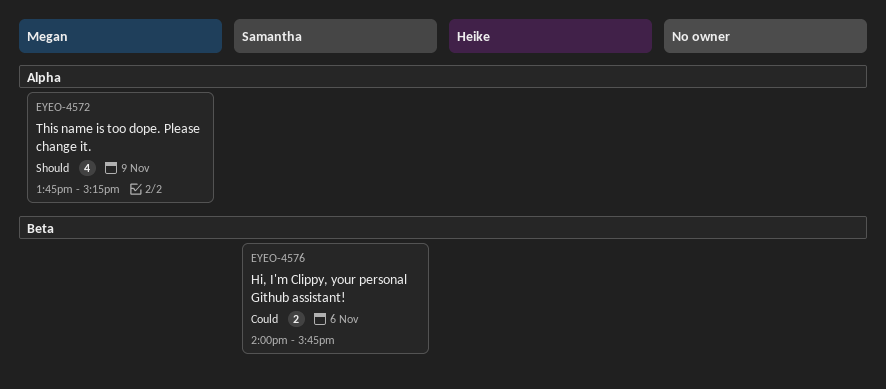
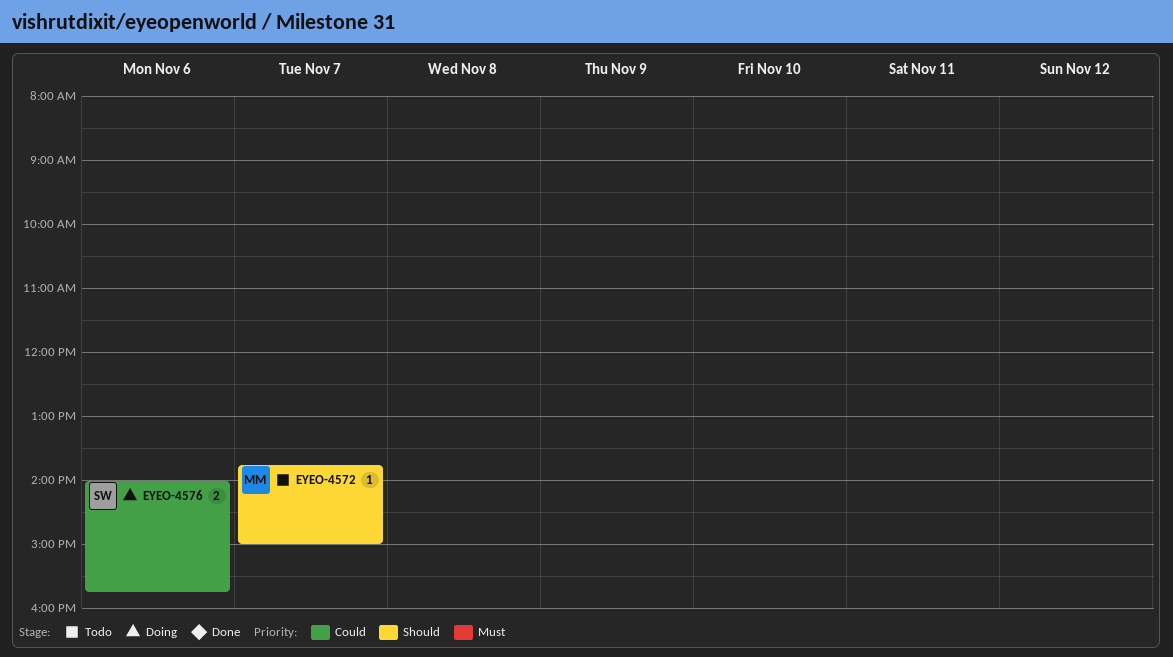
EYEO-4572, estimate: 4 -> 1
EYEO-4572, day: Nov 9 -> Nov 7
EYEO-4572, ends: 15:15 -> 15:00

